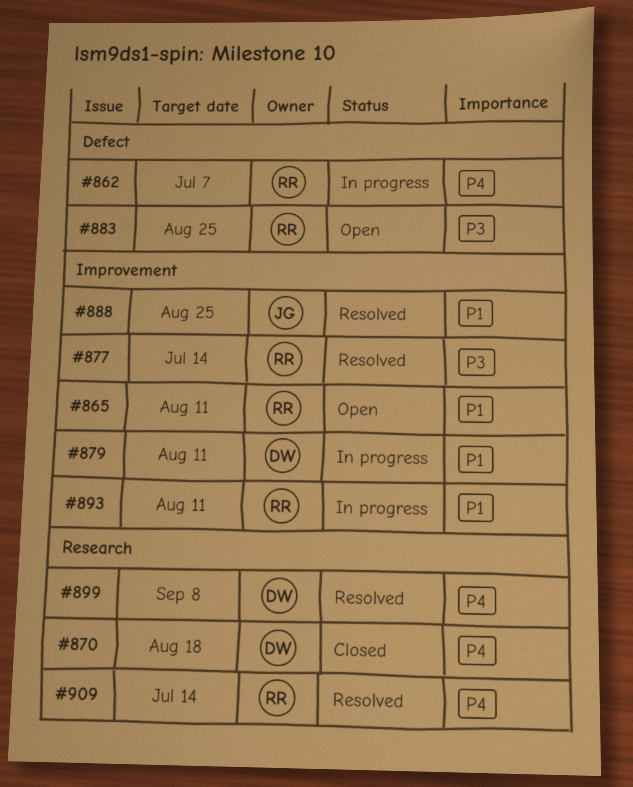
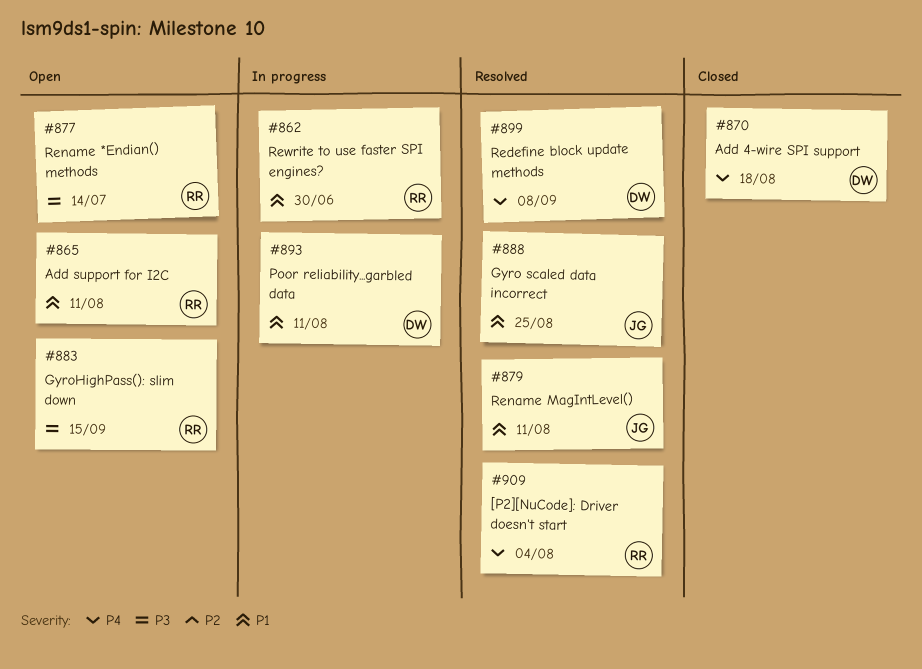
#862, priority: P4 -> P1
#862, due: Jul 7 -> Jun 30
#877, status: Resolved -> Open
#879, status: In progress -> Resolved
#879, owner: DW -> JG
#883, due: Aug 25 -> Sep 15
#893, owner: RR -> DW
#909, due: Jul 14 -> Aug 4

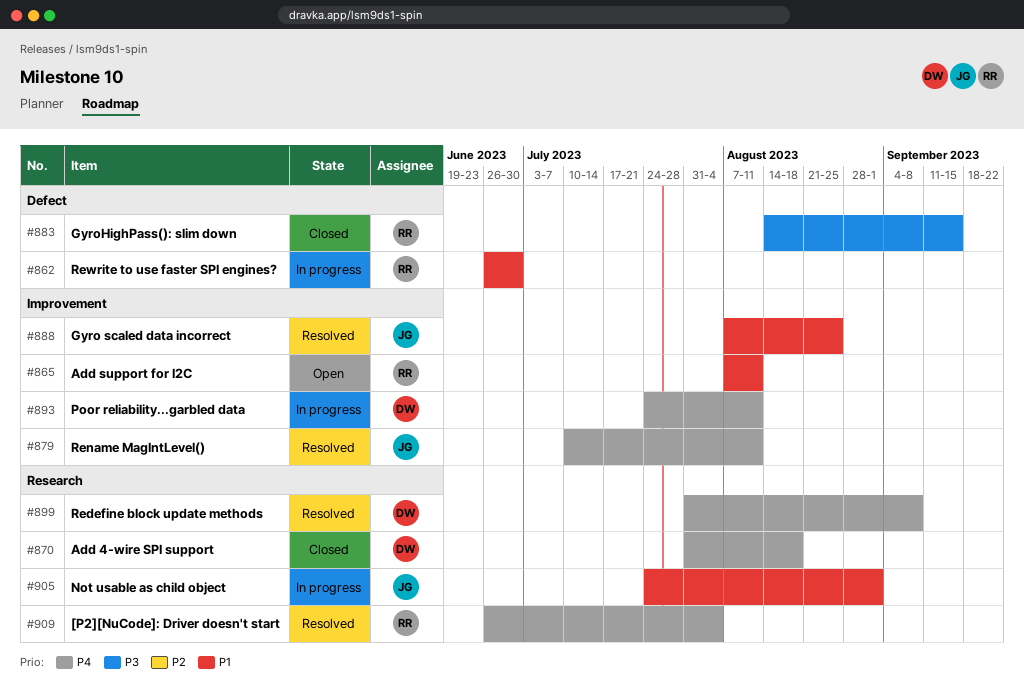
#877: present -> none
#879, priority: P1 -> P4
#883, status: Open -> Closed
#893, priority: P1 -> P4
#905: none -> present

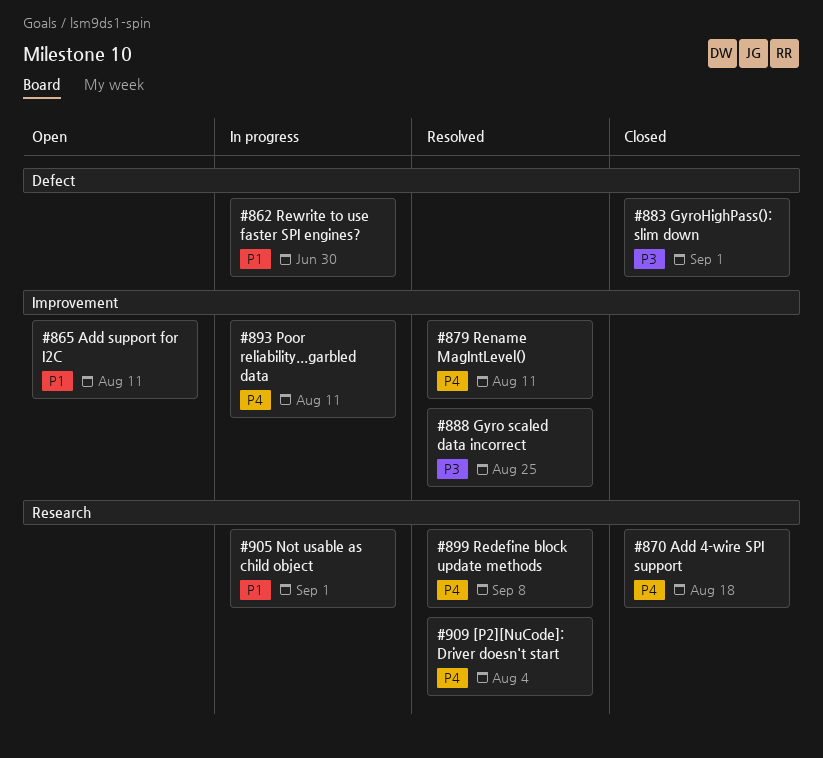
#883, due: Sep 15 -> Sep 1
#888, priority: P1 -> P3

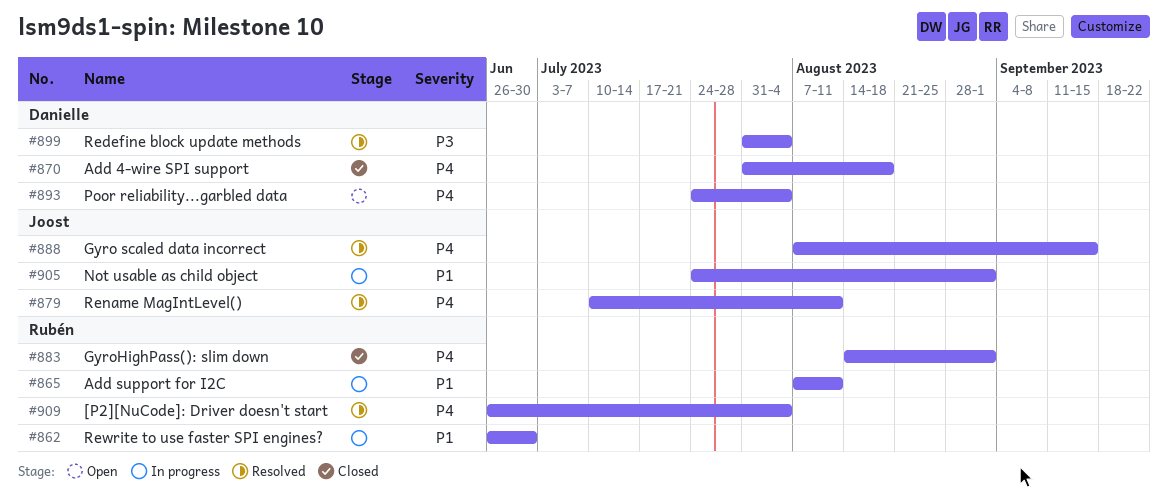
#865, status: Open -> In progress
#883, priority: P3 -> P4
#888, priority: P3 -> P4
#888, due: Aug 25 -> Sep 15
#893, status: In progress -> Open
#893, due: Aug 11 -> Aug 4
#899, priority: P4 -> P3
#899, due: Sep 8 -> Aug 4

